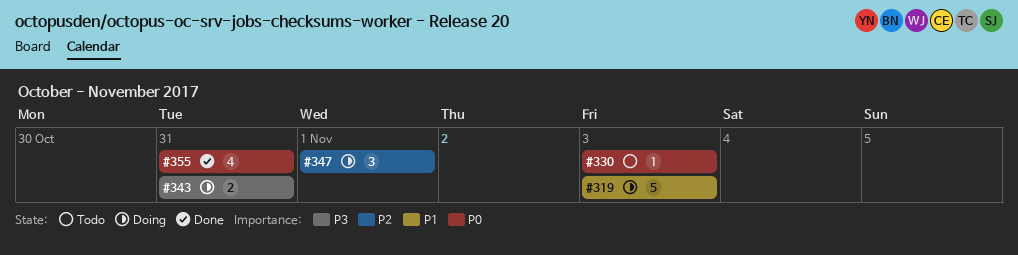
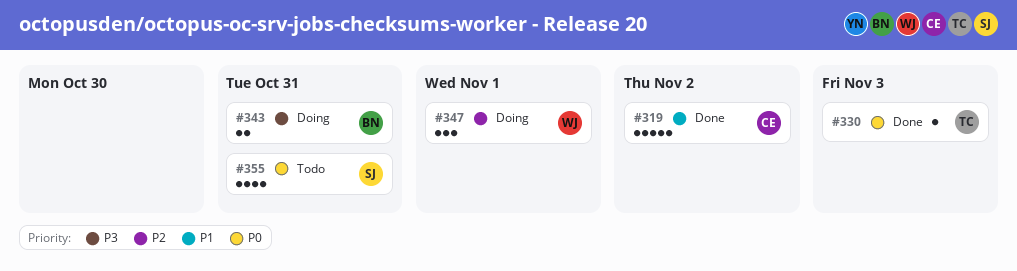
#319, status: Doing -> Done
#319, due: Nov 3 -> Nov 2
#330, status: Todo -> Done
#355, status: Done -> Todo

